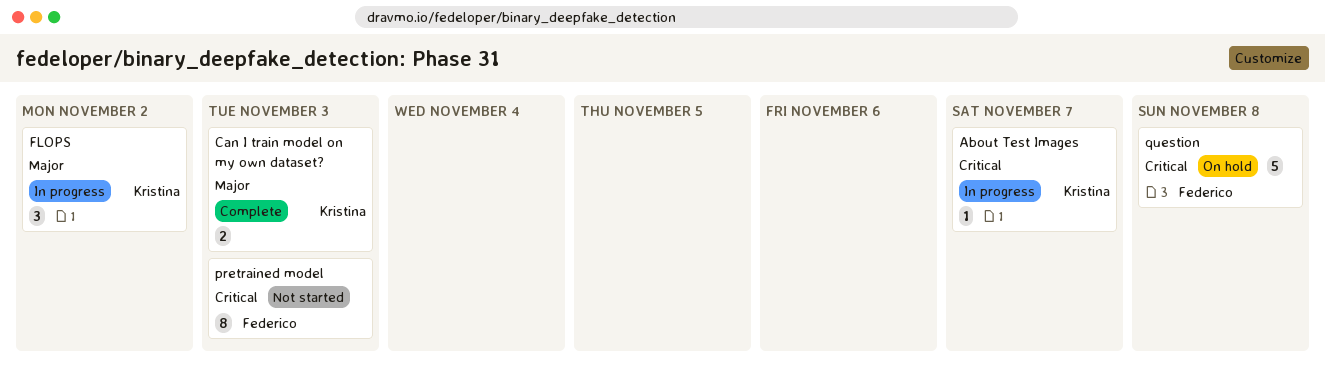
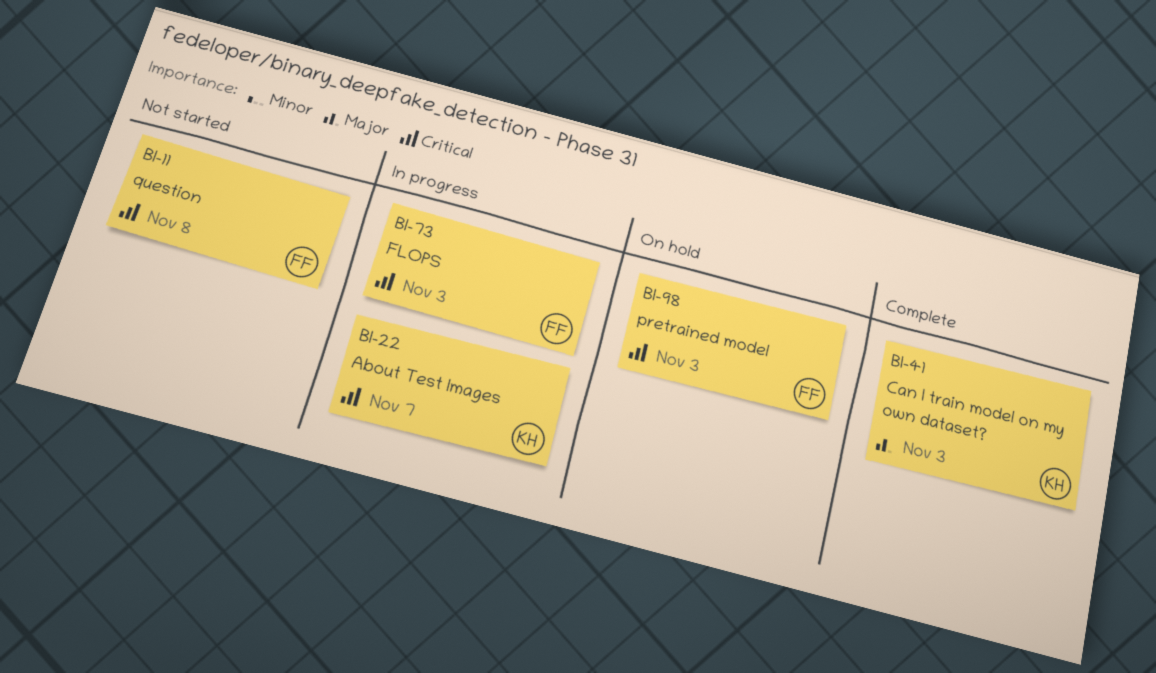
FLOPS, owner: Kristina -> Federico
FLOPS, priority: Major -> Critical
FLOPS, due: Nov 2 -> Nov 3
pretrained model, status: Not started -> On hold
question, status: On hold -> Not started

